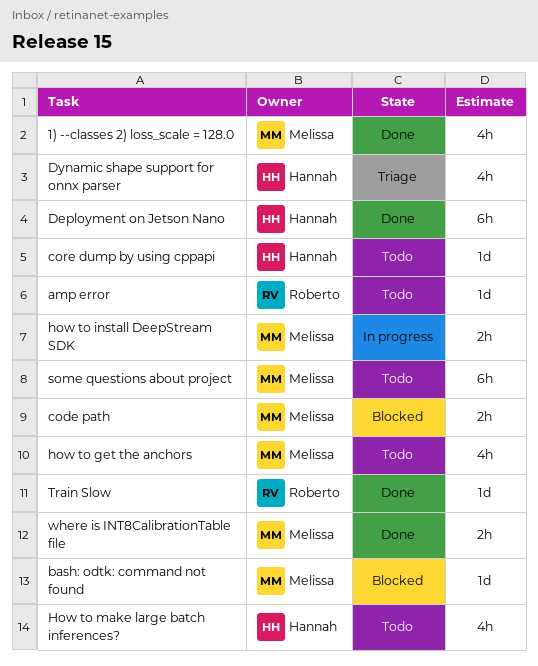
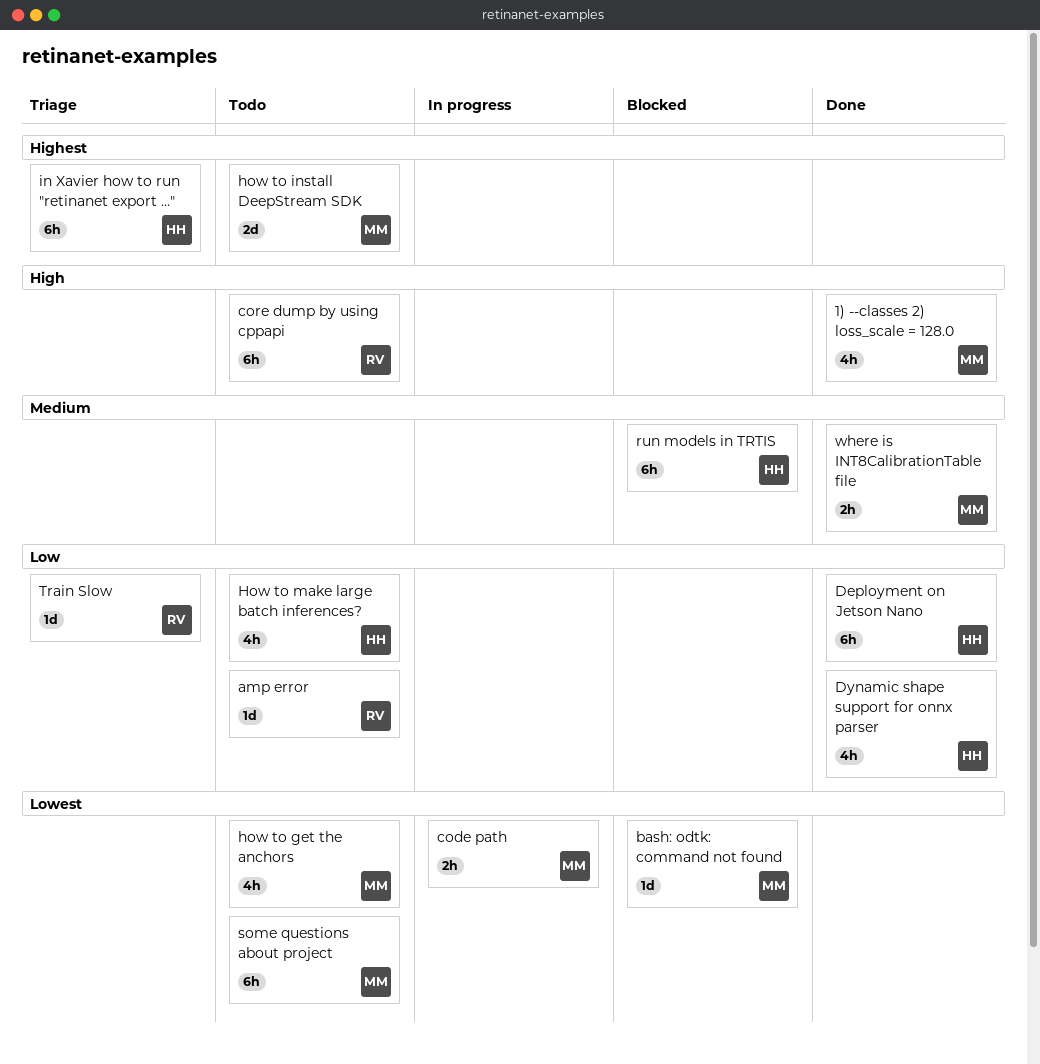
code path, status: Blocked -> In progress
core dump by using cppapi, owner: Hannah -> Roberto
core dump by using cppapi, estimate: 1d -> 6h
Dynamic shape support for onnx parser, status: Triage -> Done
how to install DeepStream SDK, status: In progress -> Todo
how to install DeepStream SDK, estimate: 2h -> 2d
in Xavier how to run "retinanet export ...": none -> present
run models in TRTIS: none -> present
Train Slow, status: Done -> Triage

